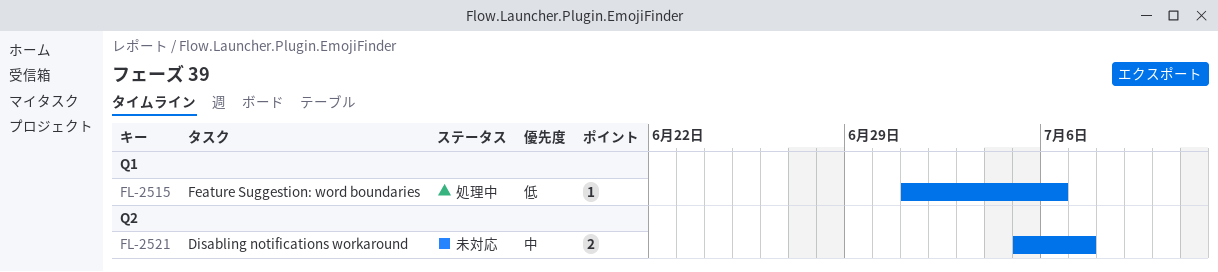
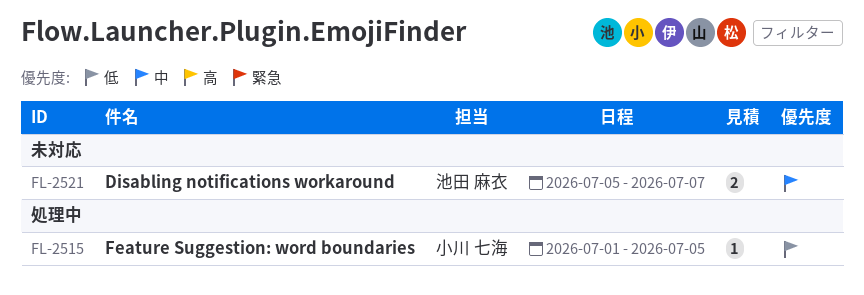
FL-2515, due: Jul 6 -> Jul 5

